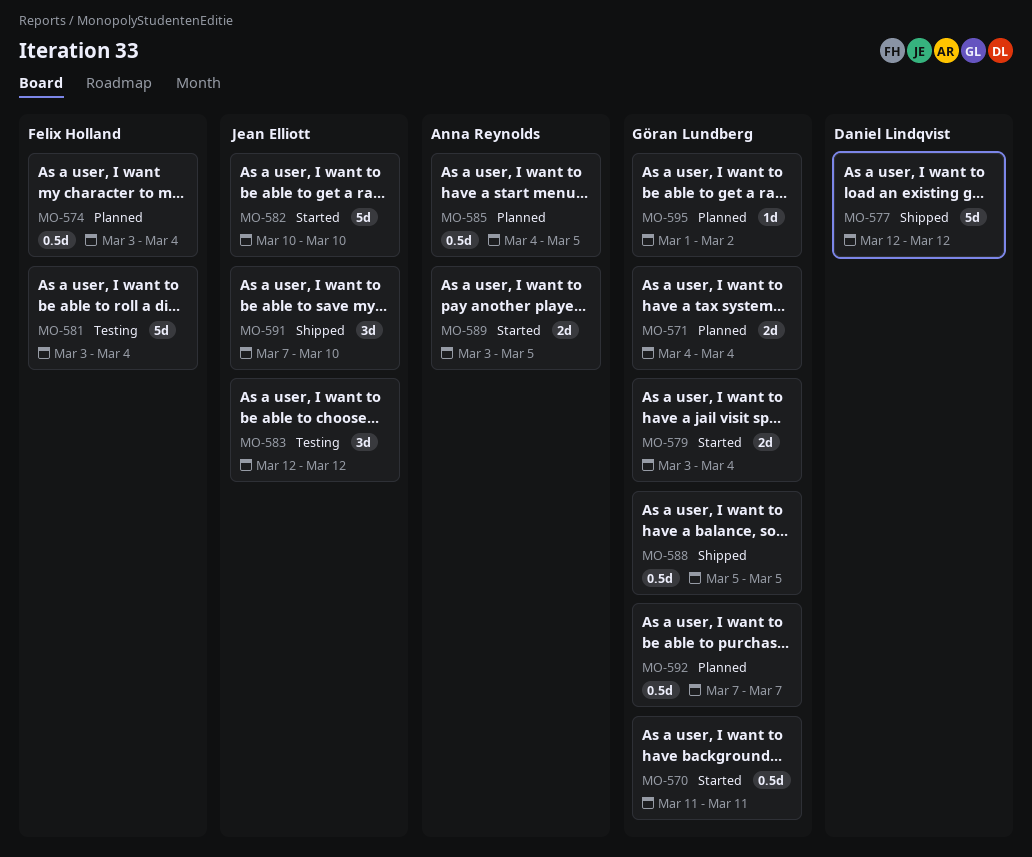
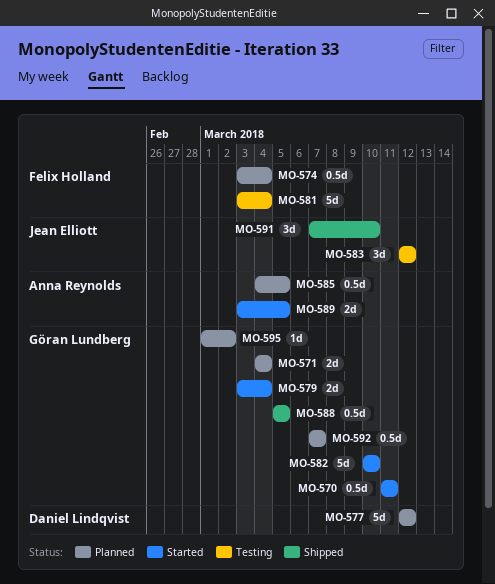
MO-577, status: Shipped -> Planned
MO-582, owner: Jean Elliott -> Göran Lundberg

